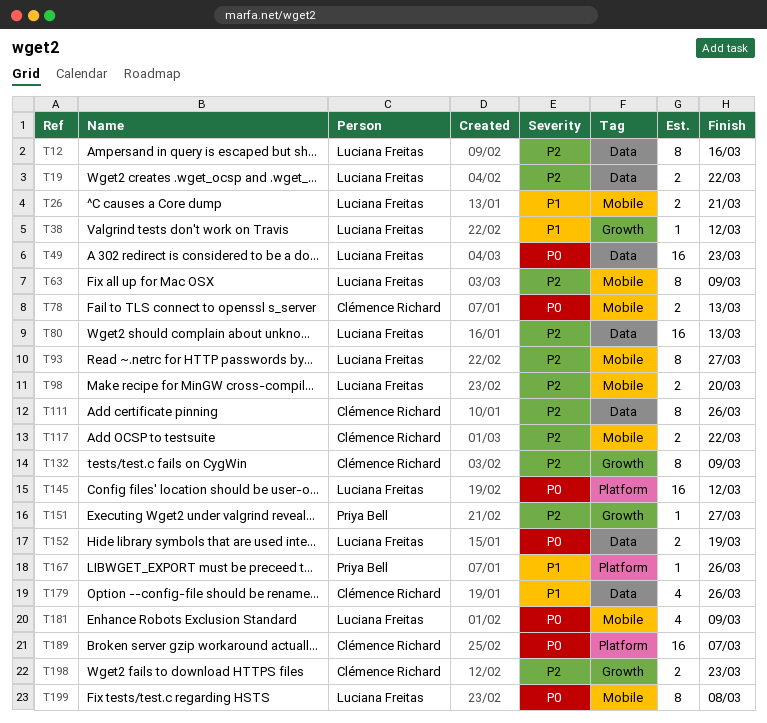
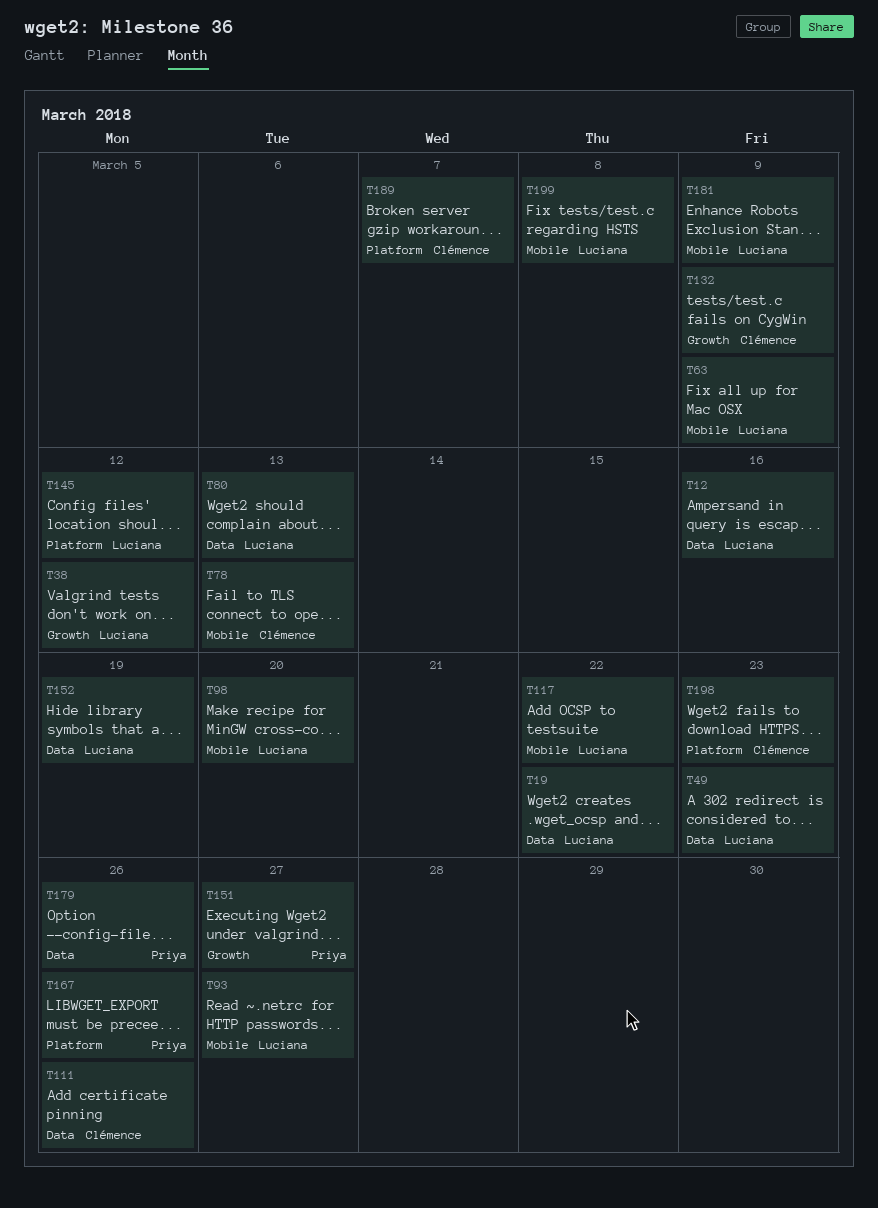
T26: present -> none
T117, owner: Clémence Richard -> Luciana Freitas
T179, owner: Clémence Richard -> Priya Bell
T198, label: Growth -> Platform

